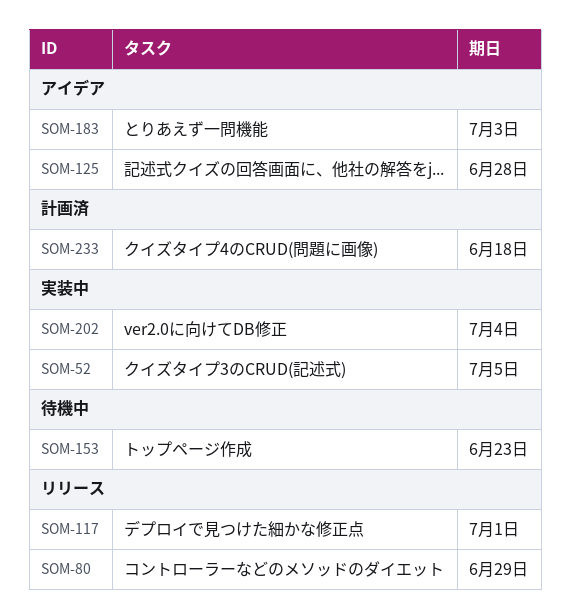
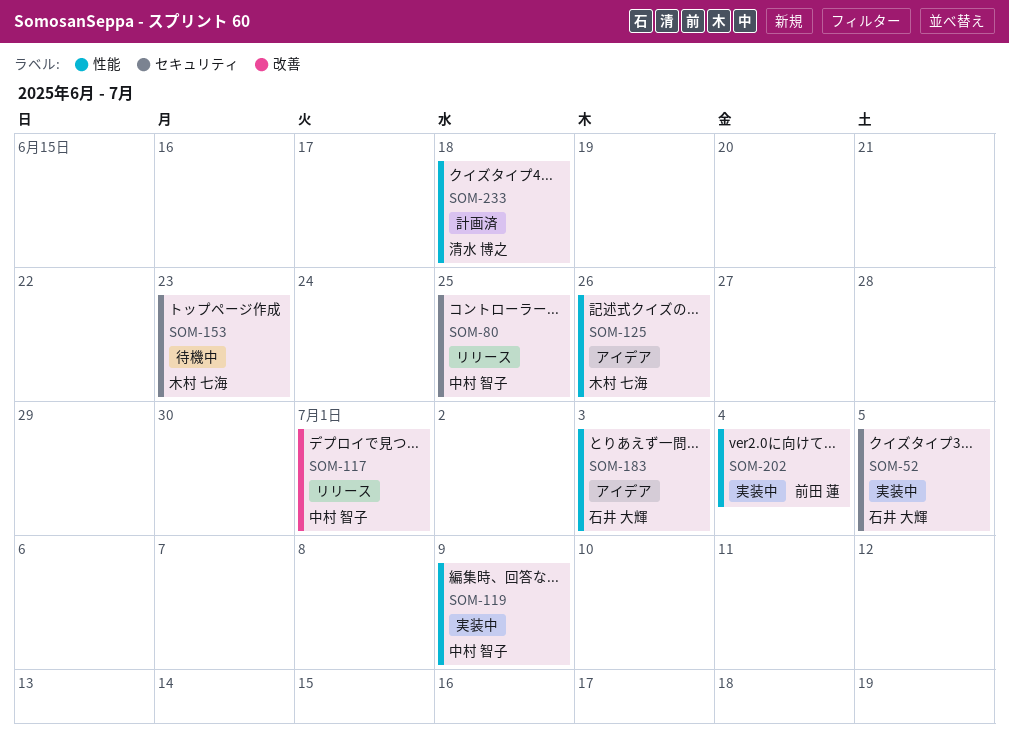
SOM-80, due: Jun 29 -> Jun 25
SOM-119: none -> present
SOM-125, due: Jun 28 -> Jun 26

